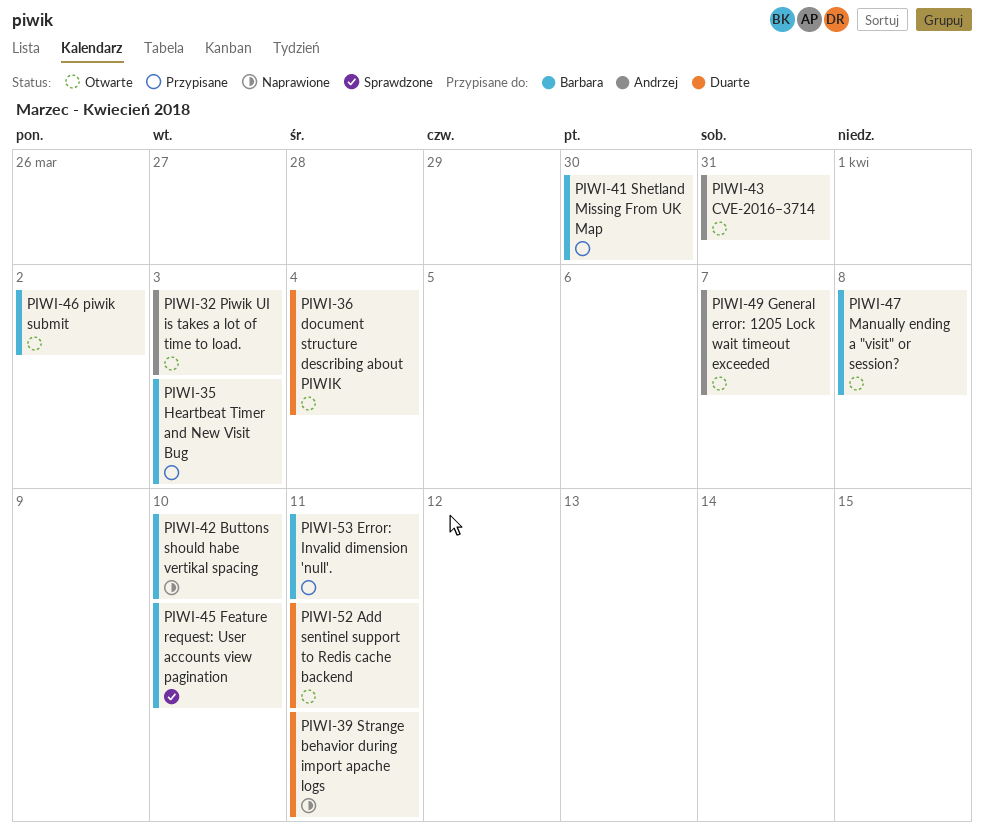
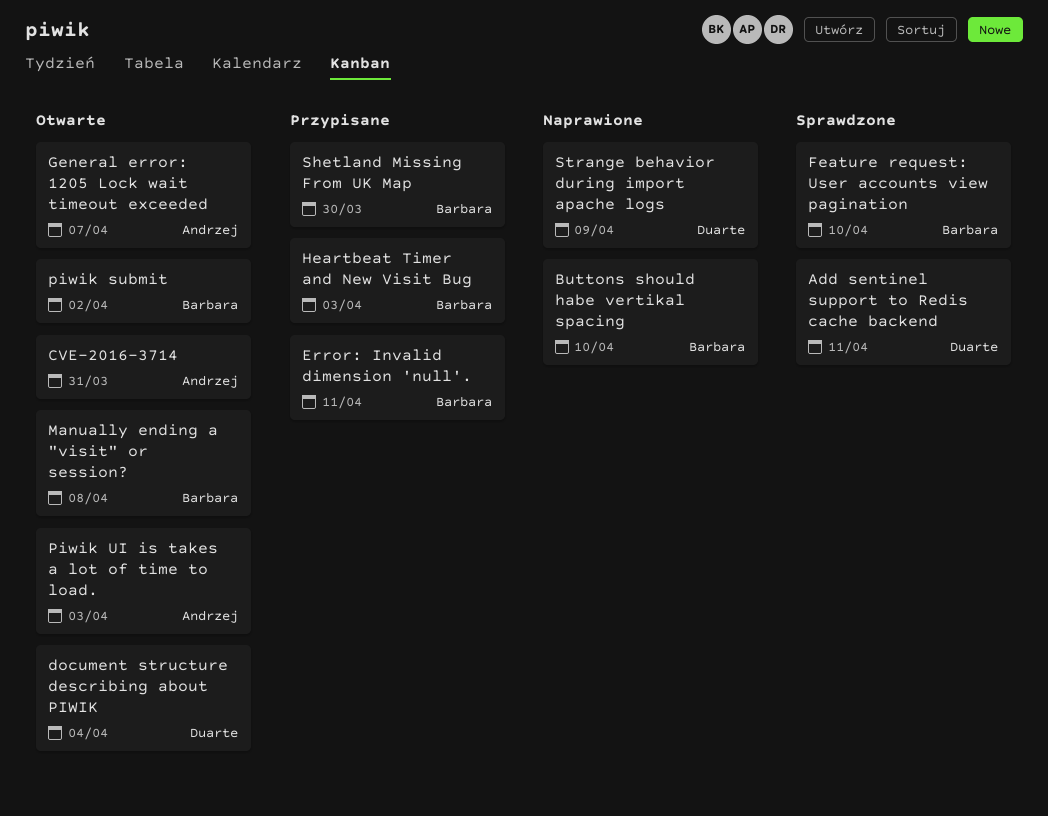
Add sentinel support to Redis cache backend, status: Otwarte -> Sprawdzone
Strange behavior during import apache logs, due: Apr 11 -> Apr 9

